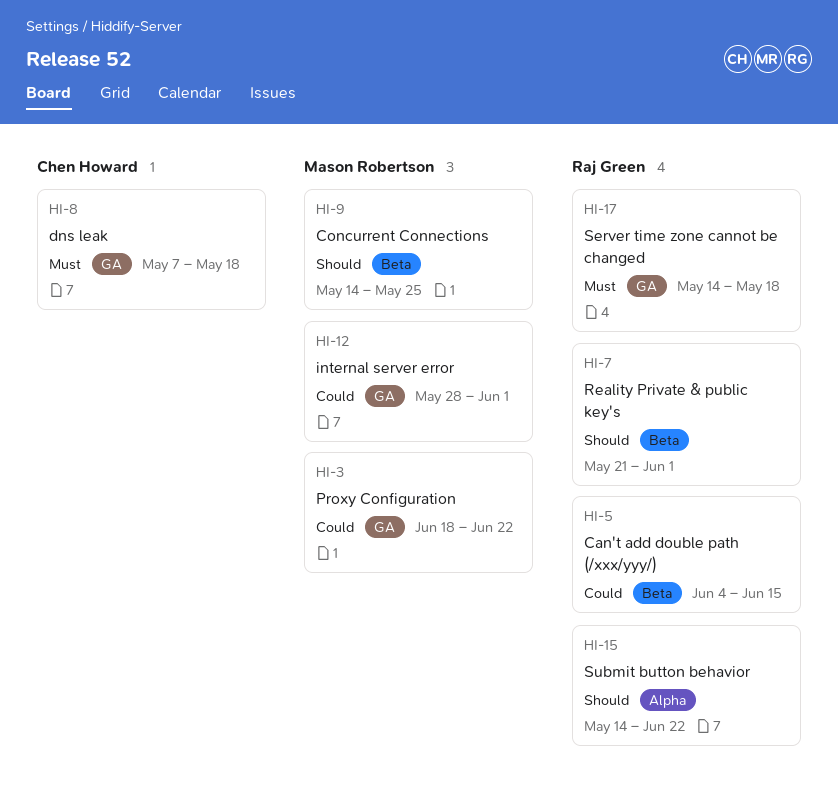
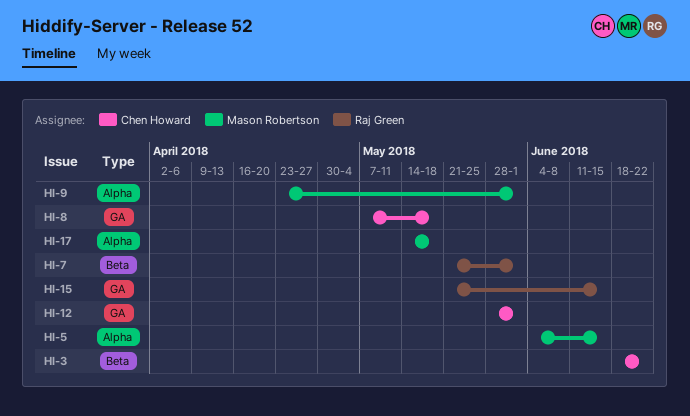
HI-3, owner: Mason Robertson -> Chen Howard
HI-3, label: GA -> Beta
HI-5, owner: Raj Green -> Mason Robertson
HI-5, label: Beta -> Alpha
HI-9, label: Beta -> Alpha
HI-9, start: May 14 -> Apr 23
HI-9, due: May 25 -> Jun 1
HI-12, owner: Mason Robertson -> Chen Howard
HI-15, label: Alpha -> GA
HI-15, start: May 14 -> May 21
HI-15, due: Jun 22 -> Jun 15
HI-17, owner: Raj Green -> Mason Robertson
HI-17, label: GA -> Alpha

